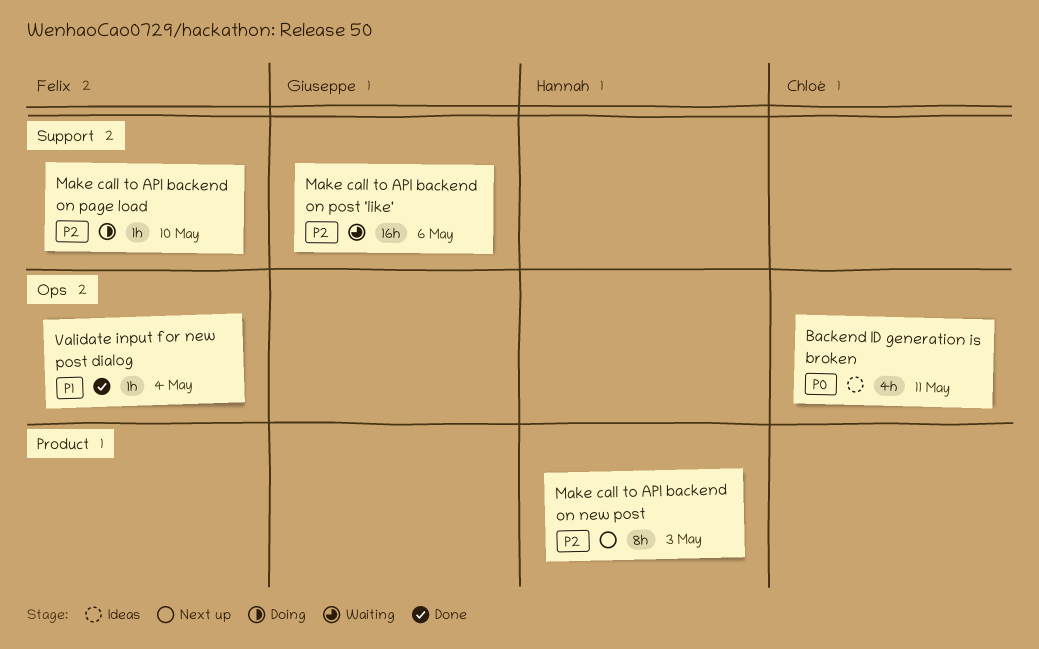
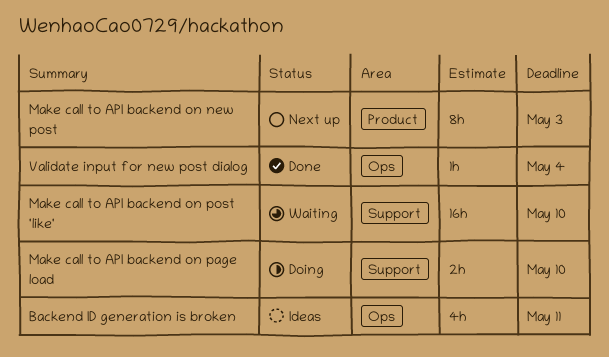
Make call to API backend on page load, estimate: 1h -> 2h
Make call to API backend on post 'like', due: May 6 -> May 10

